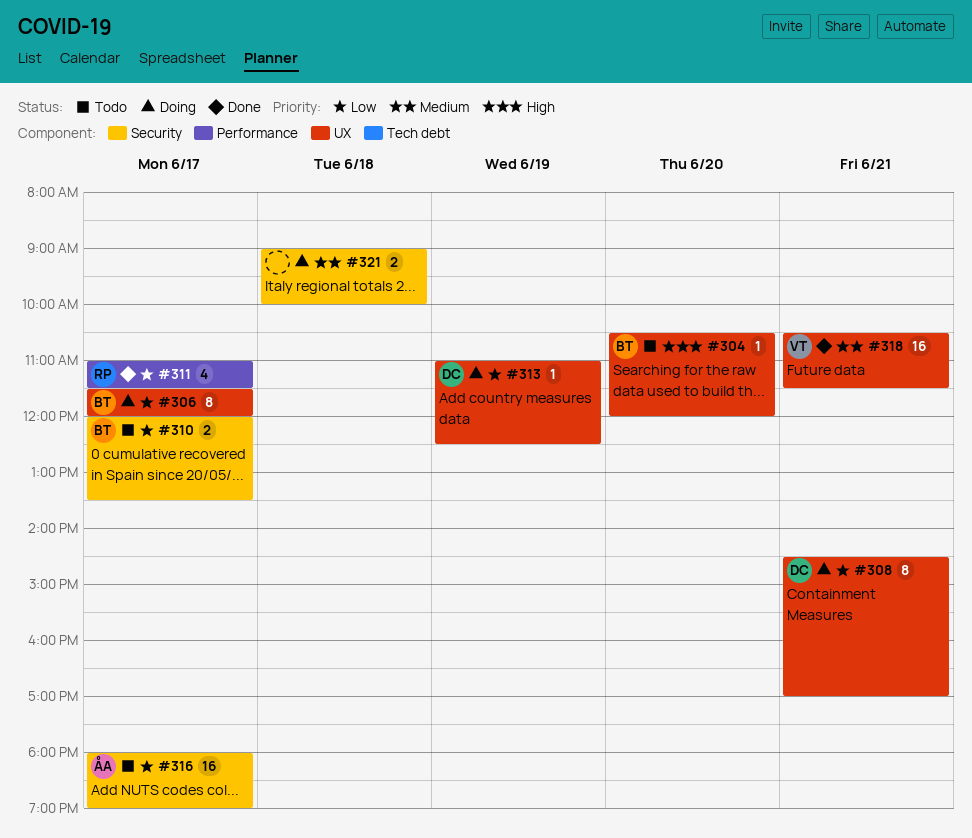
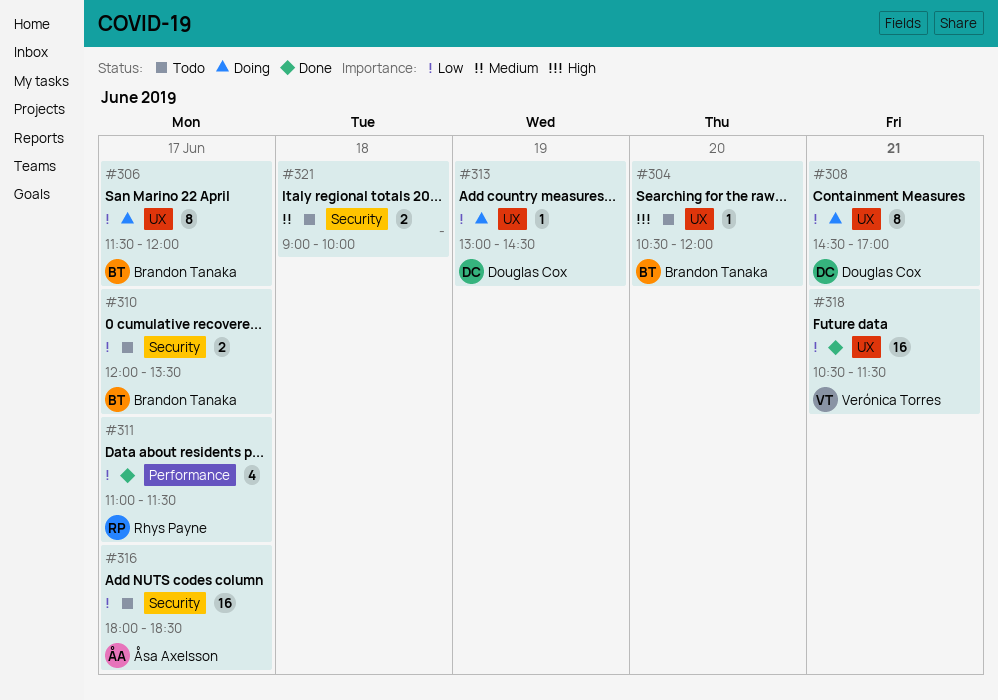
#313, begins: 11:00 -> 13:00
#313, ends: 12:30 -> 14:30
#316, ends: 19:00 -> 18:30
#318, priority: Medium -> Low
#321, status: Doing -> Todo

